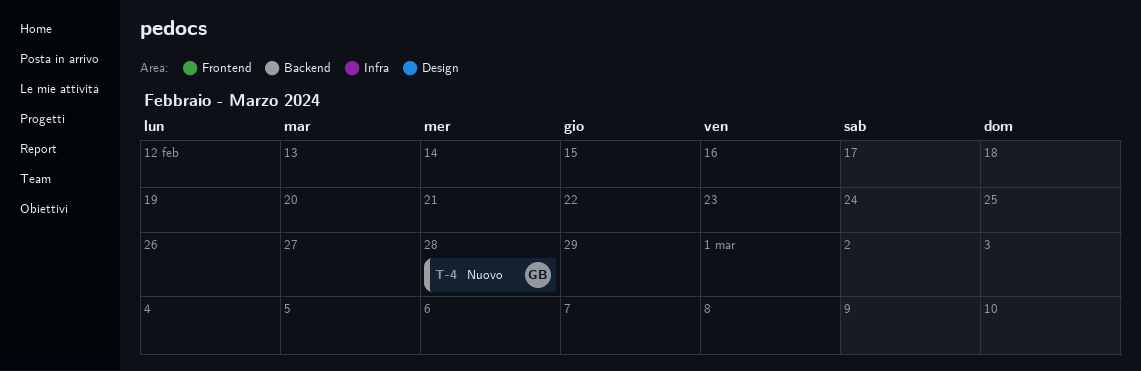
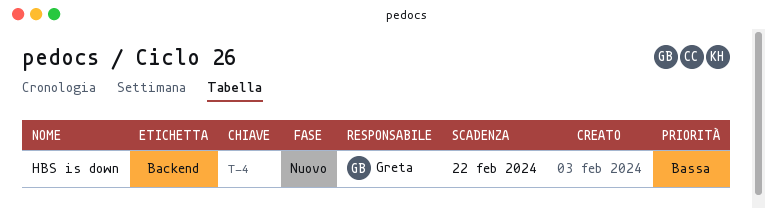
T-4, due: Feb 28 -> Feb 22

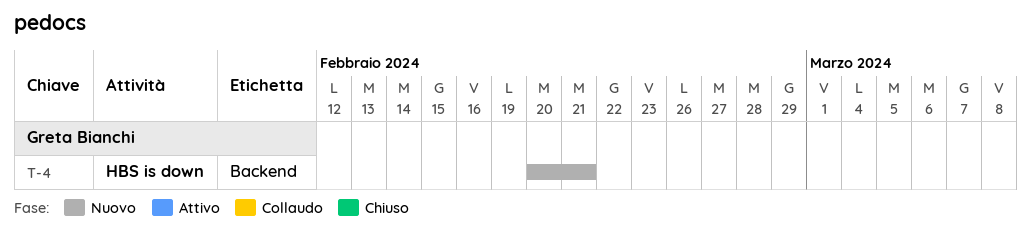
T-4, due: Feb 22 -> Feb 21

